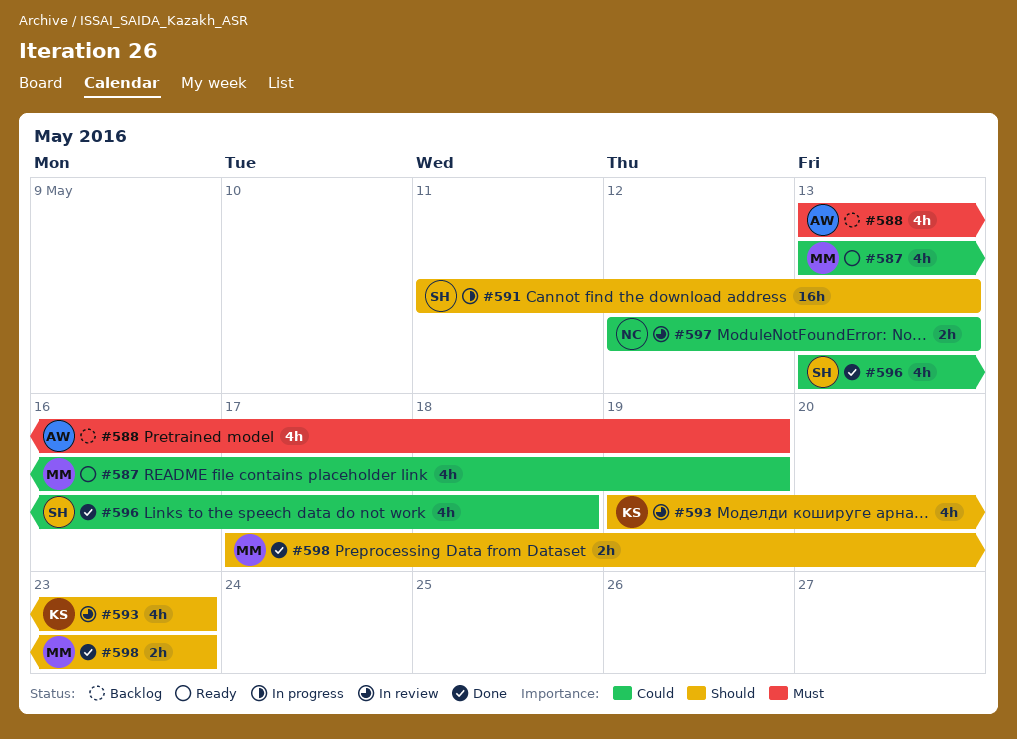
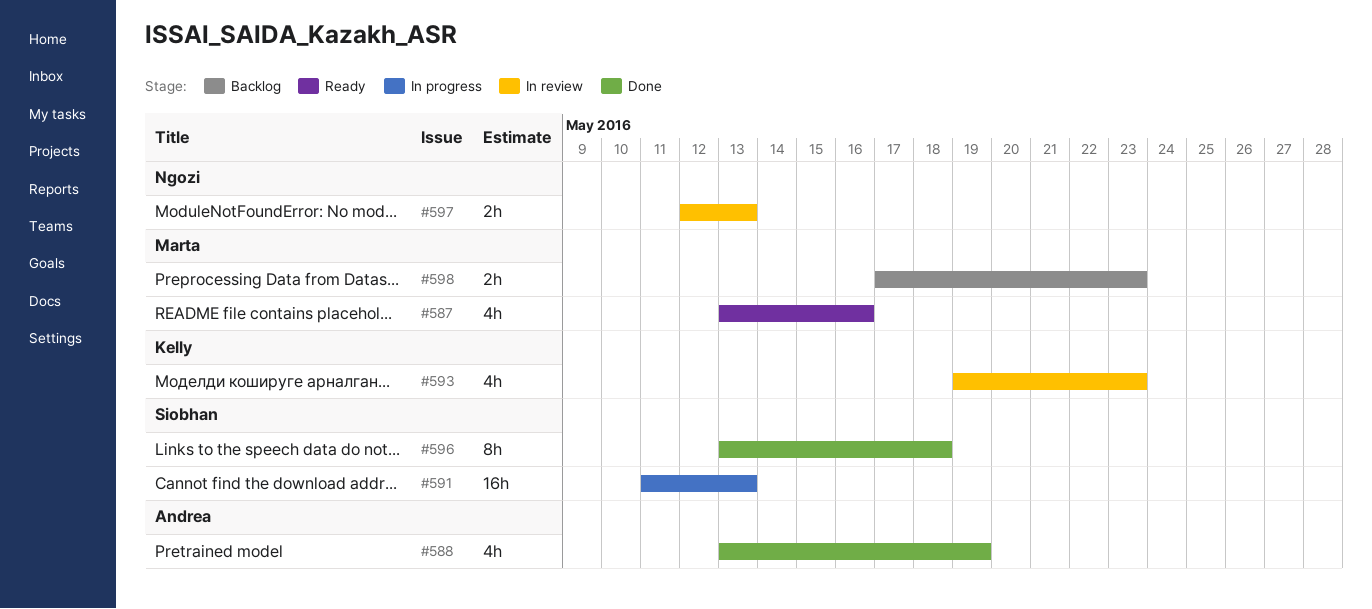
#587, due: May 19 -> May 16
#588, status: Backlog -> Done
#596, estimate: 4h -> 8h
#598, status: Done -> Backlog

